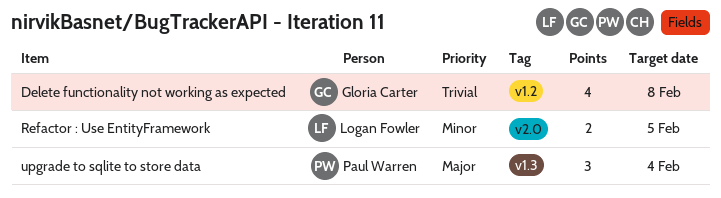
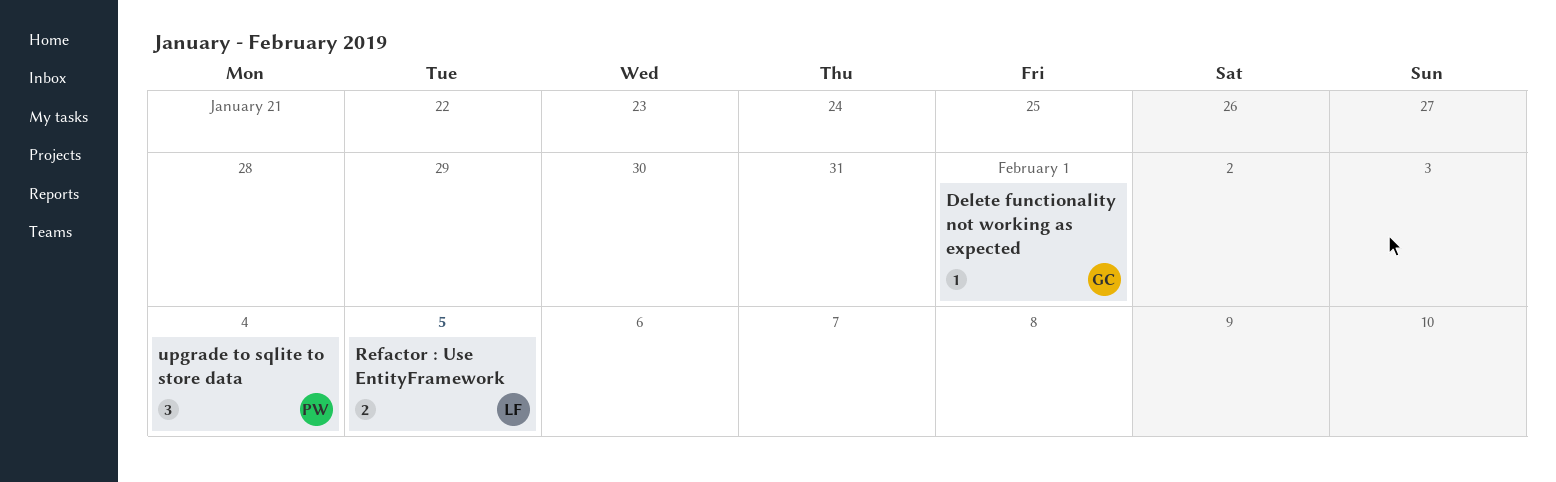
Delete functionality not working as expected, estimate: 4 -> 1
Delete functionality not working as expected, due: Feb 8 -> Feb 1

